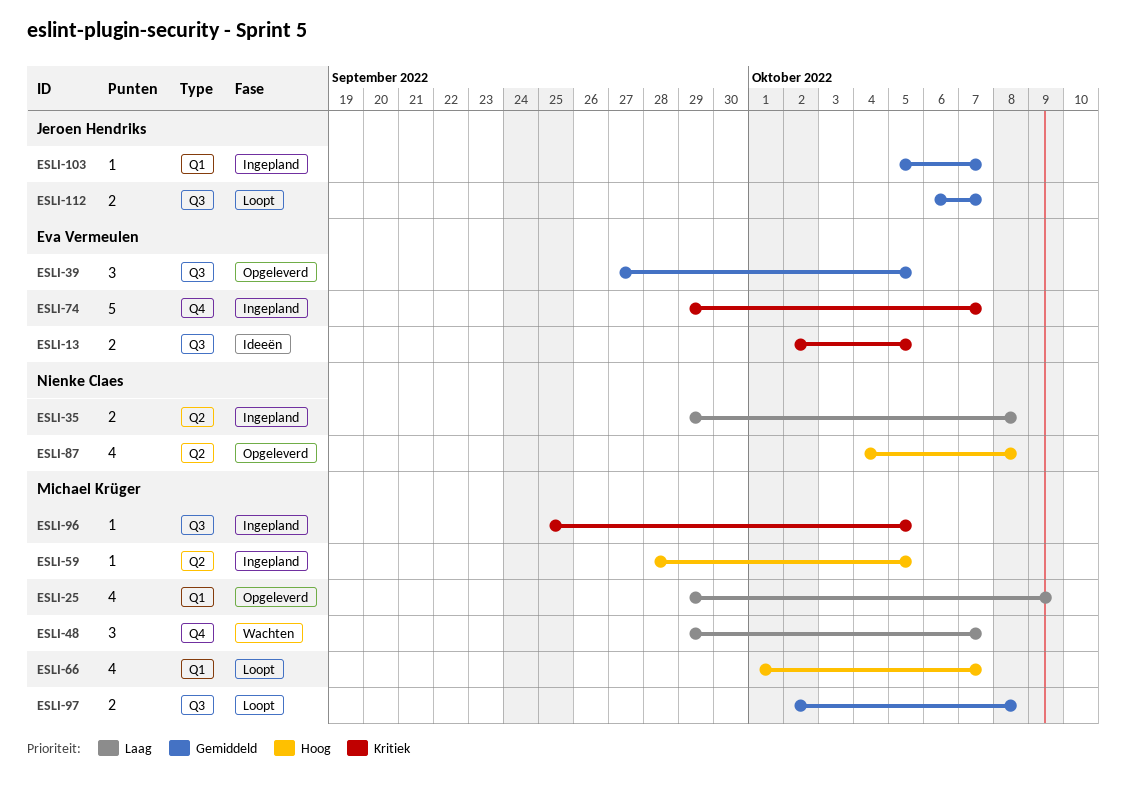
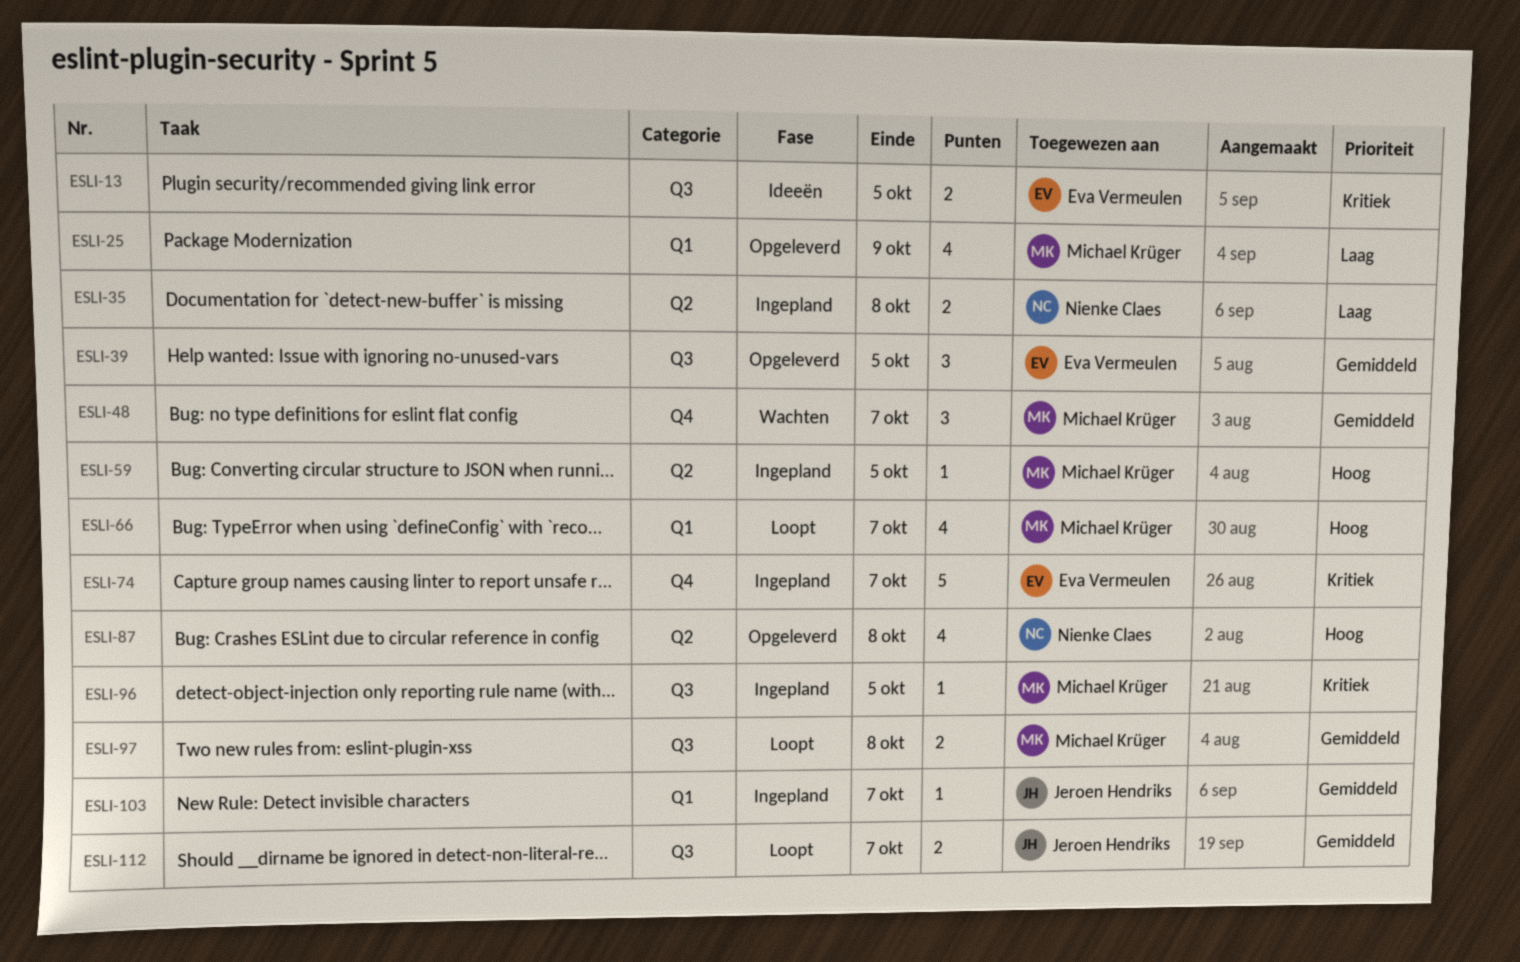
ESLI-48, priority: Laag -> Gemiddeld

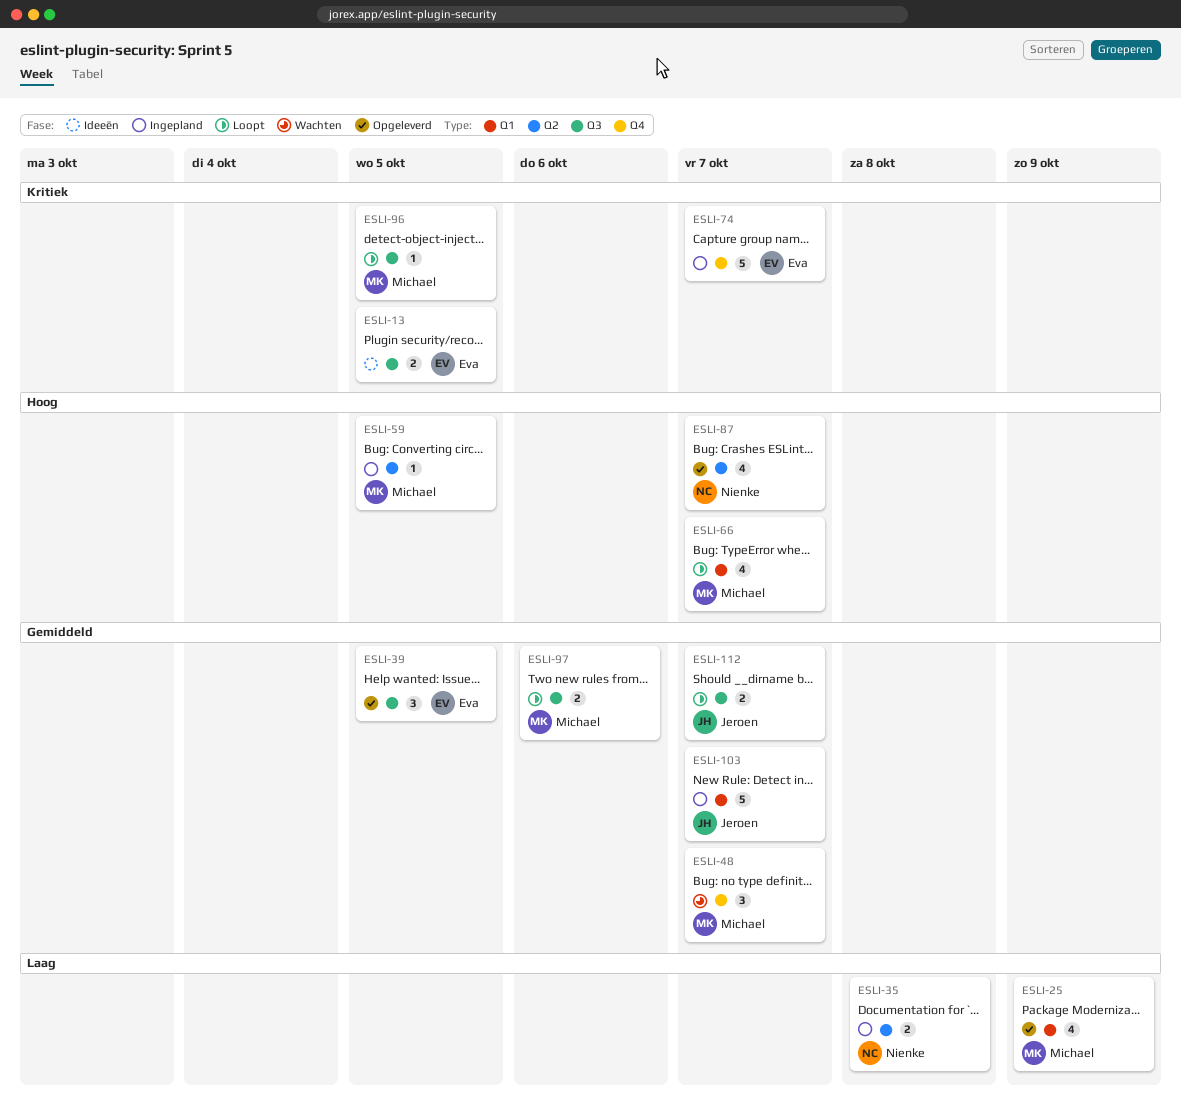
ESLI-87, due: Oct 8 -> Oct 7
ESLI-96, status: Ingepland -> Loopt
ESLI-97, due: Oct 8 -> Oct 6
ESLI-103, estimate: 1 -> 5

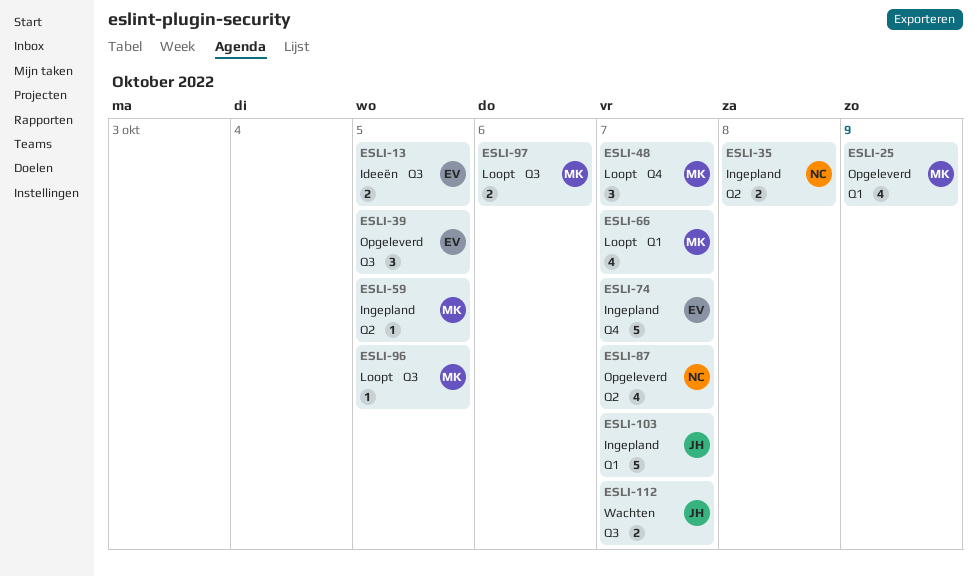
ESLI-48, status: Wachten -> Loopt
ESLI-112, status: Loopt -> Wachten

